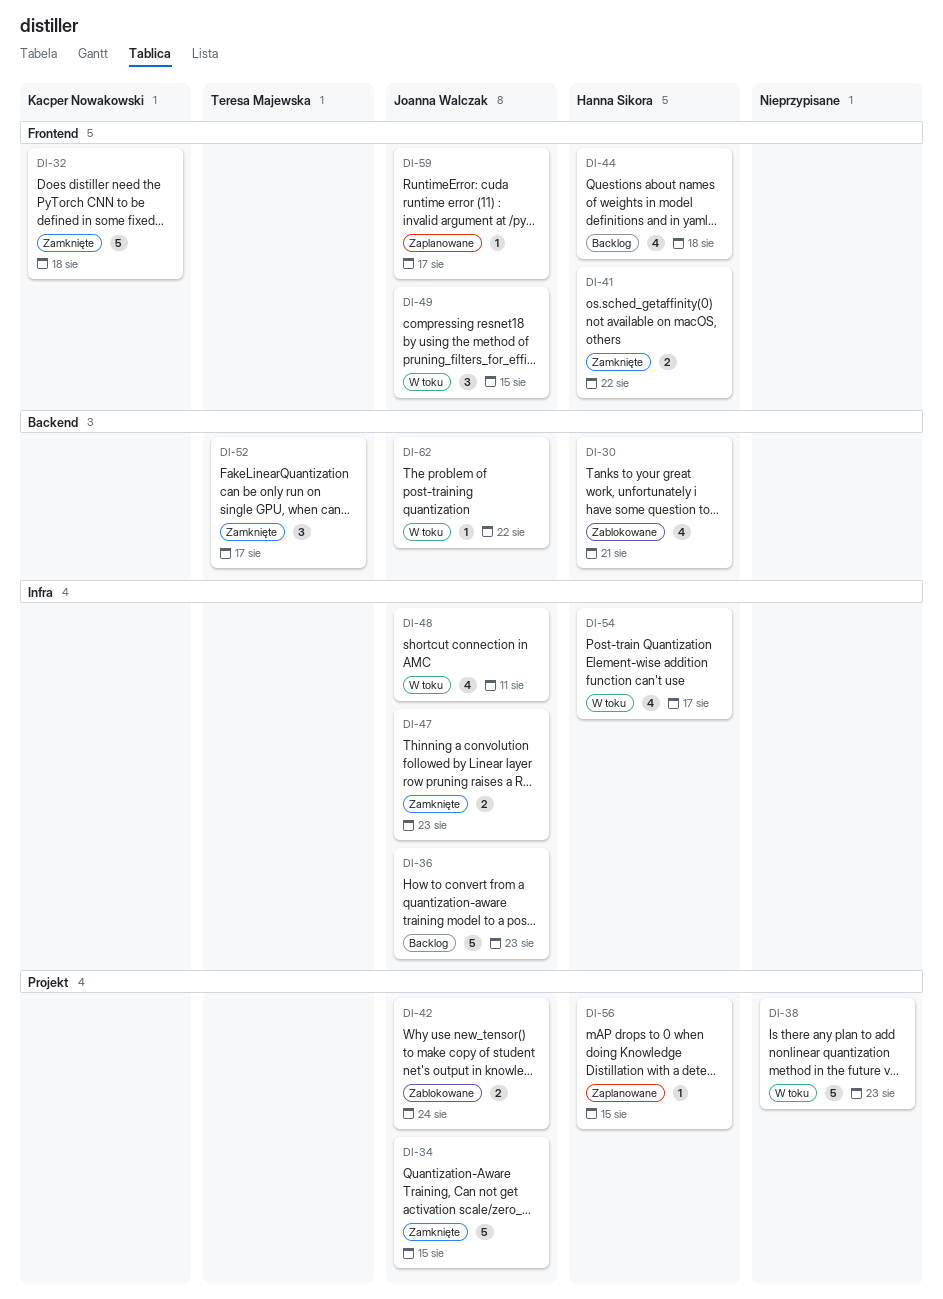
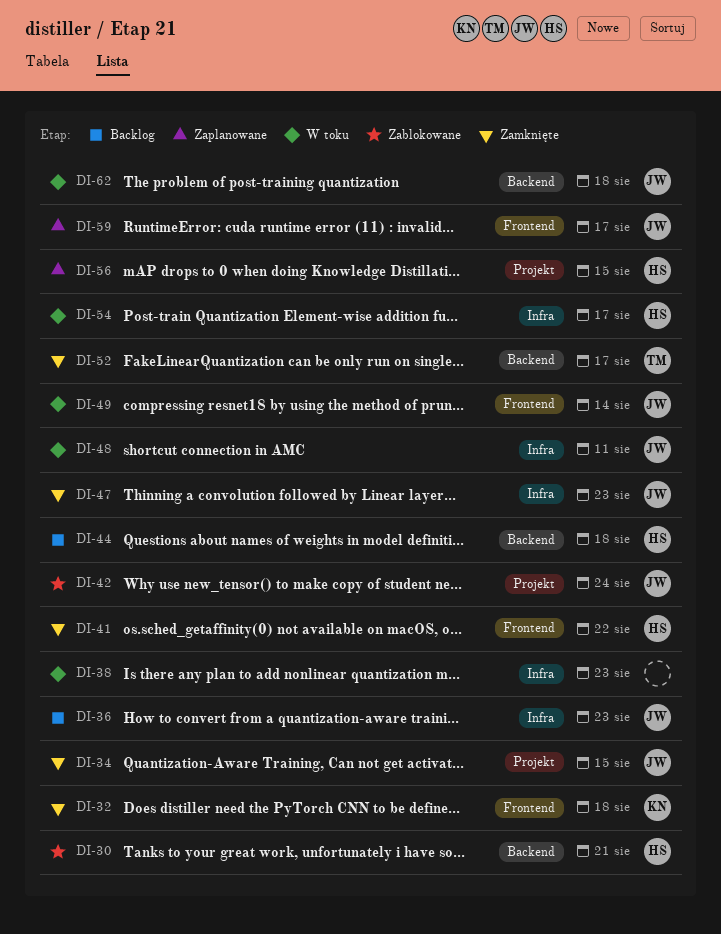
DI-38, label: Projekt -> Infra
DI-44, label: Frontend -> Backend
DI-49, due: Aug 15 -> Aug 14
DI-62, due: Aug 22 -> Aug 18

